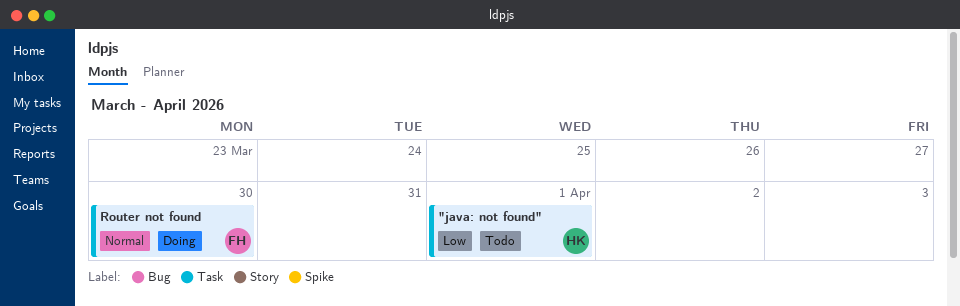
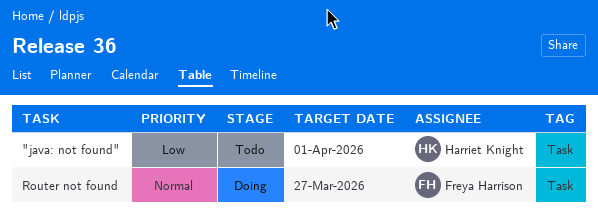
Router not found, due: Mar 30 -> Mar 27

